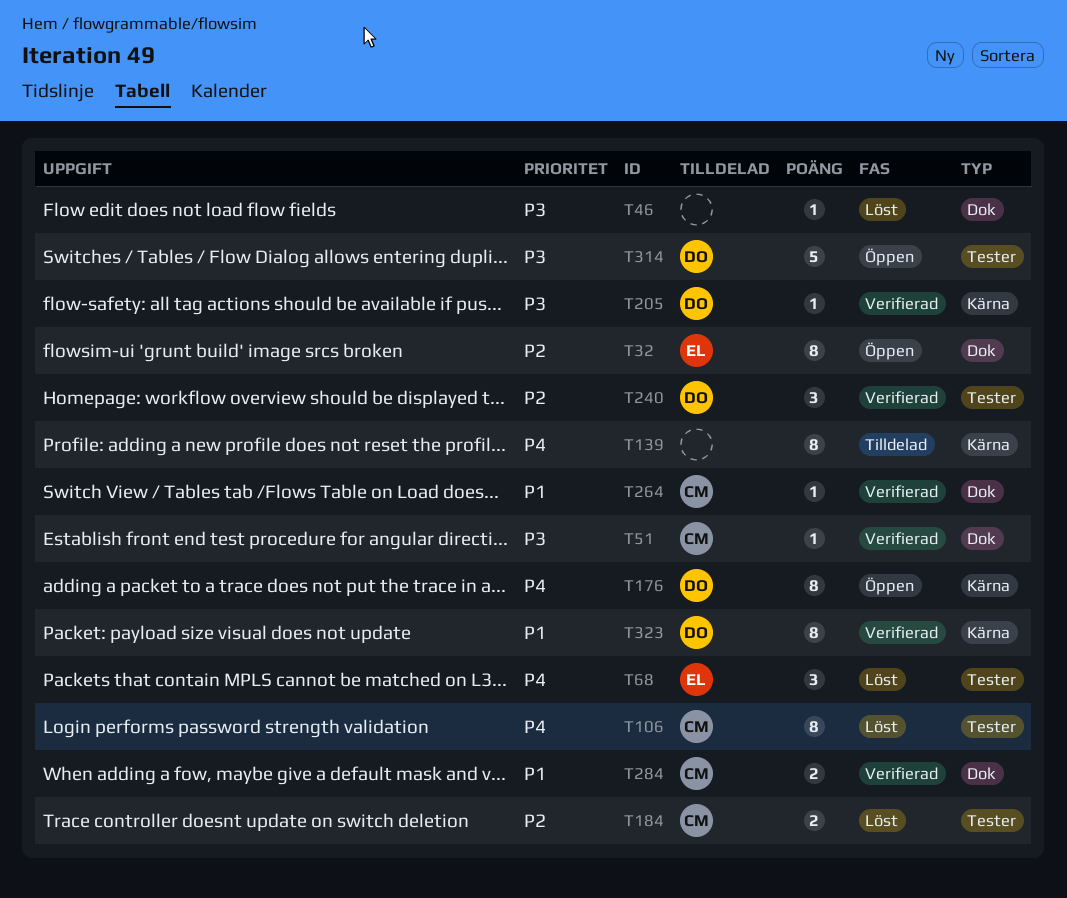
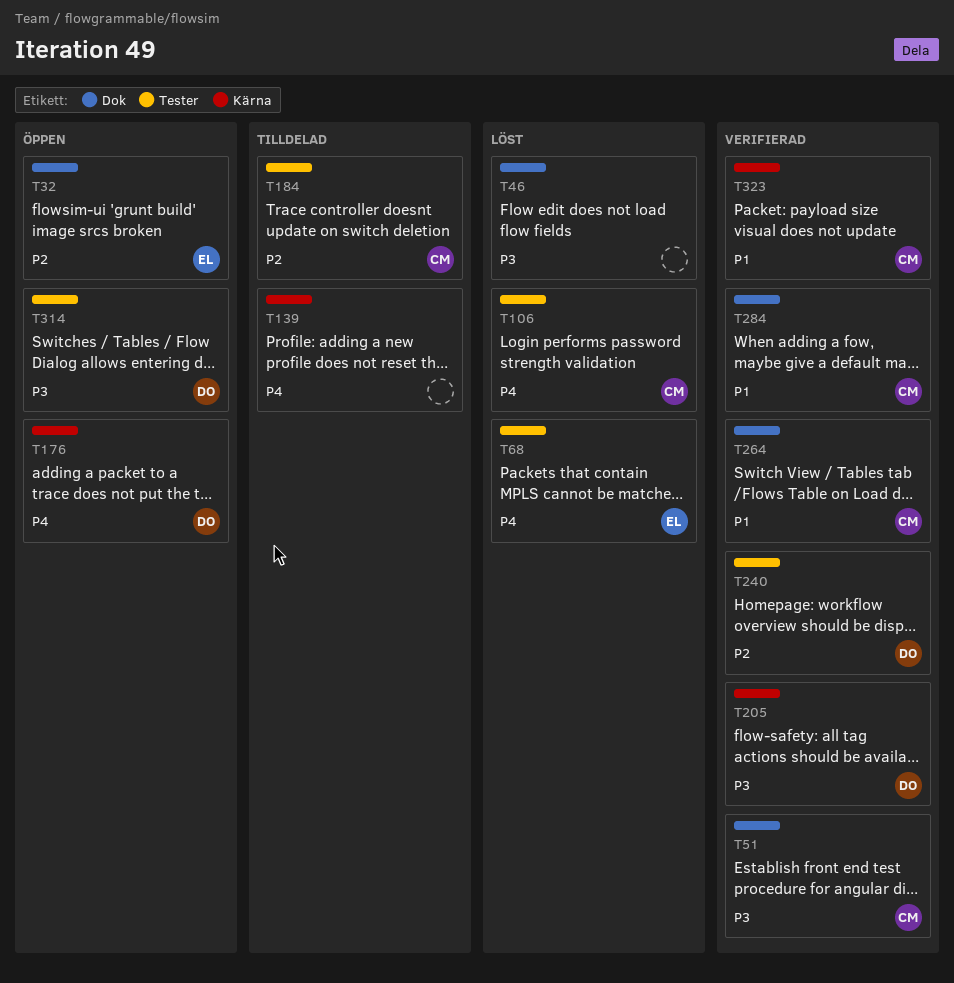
T184, status: Löst -> Tilldelad
T323, owner: DO -> CM

